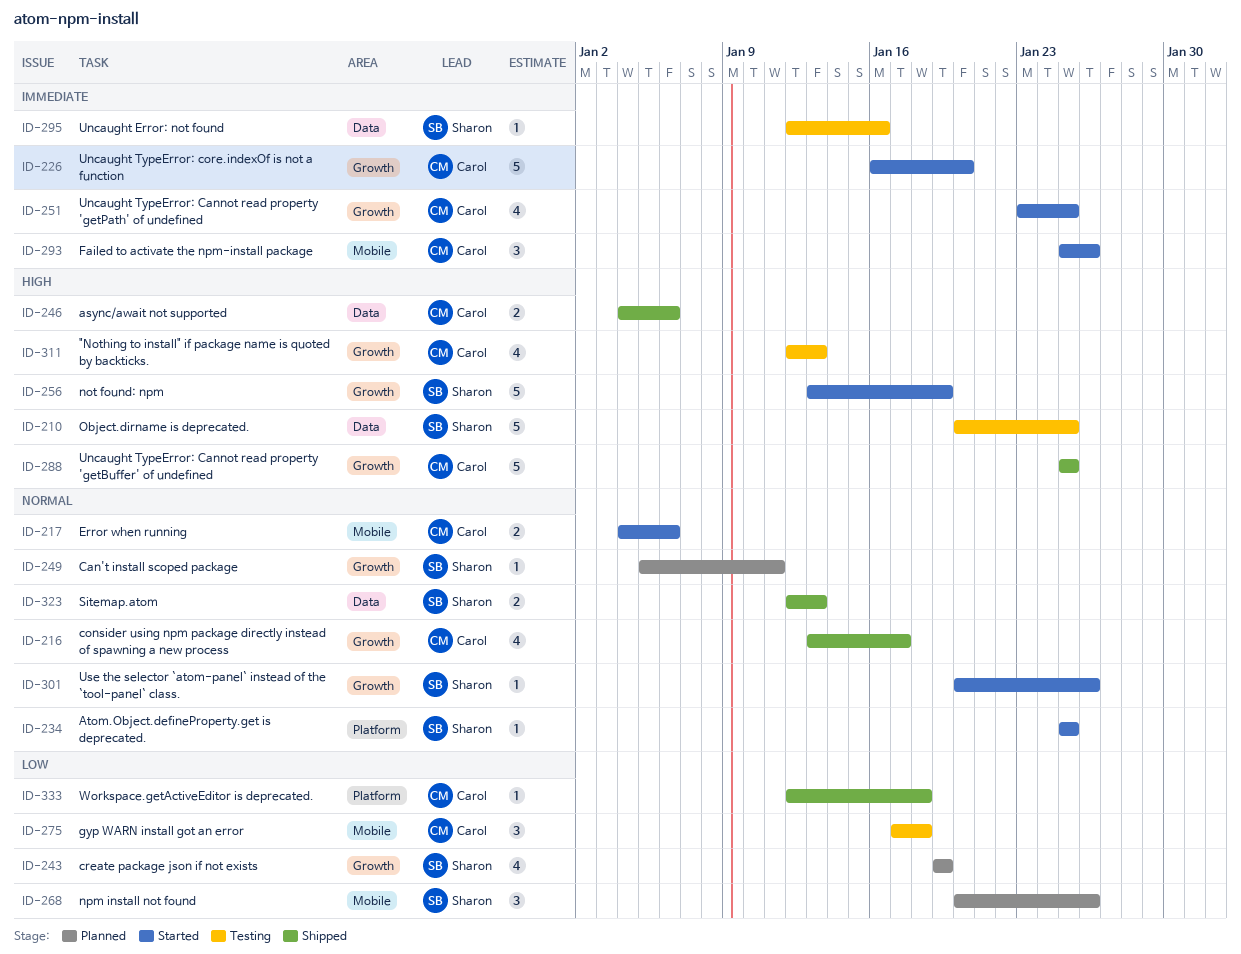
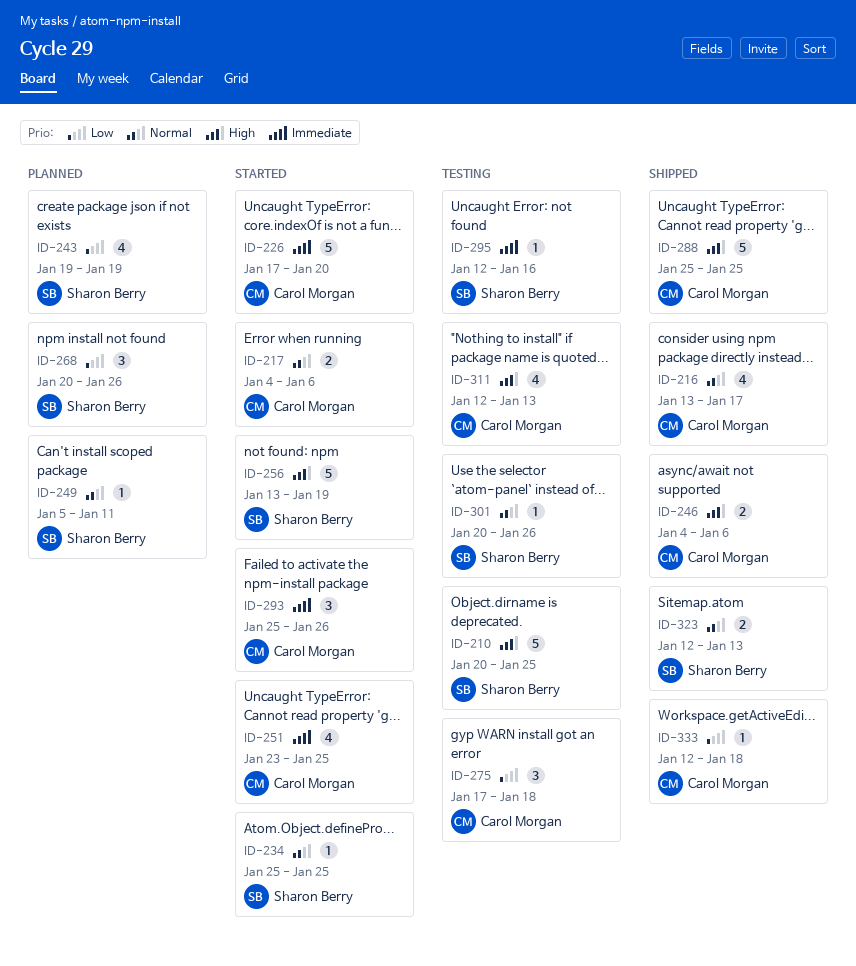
ID-226, start: Jan 16 -> Jan 17
ID-301, status: Started -> Testing

